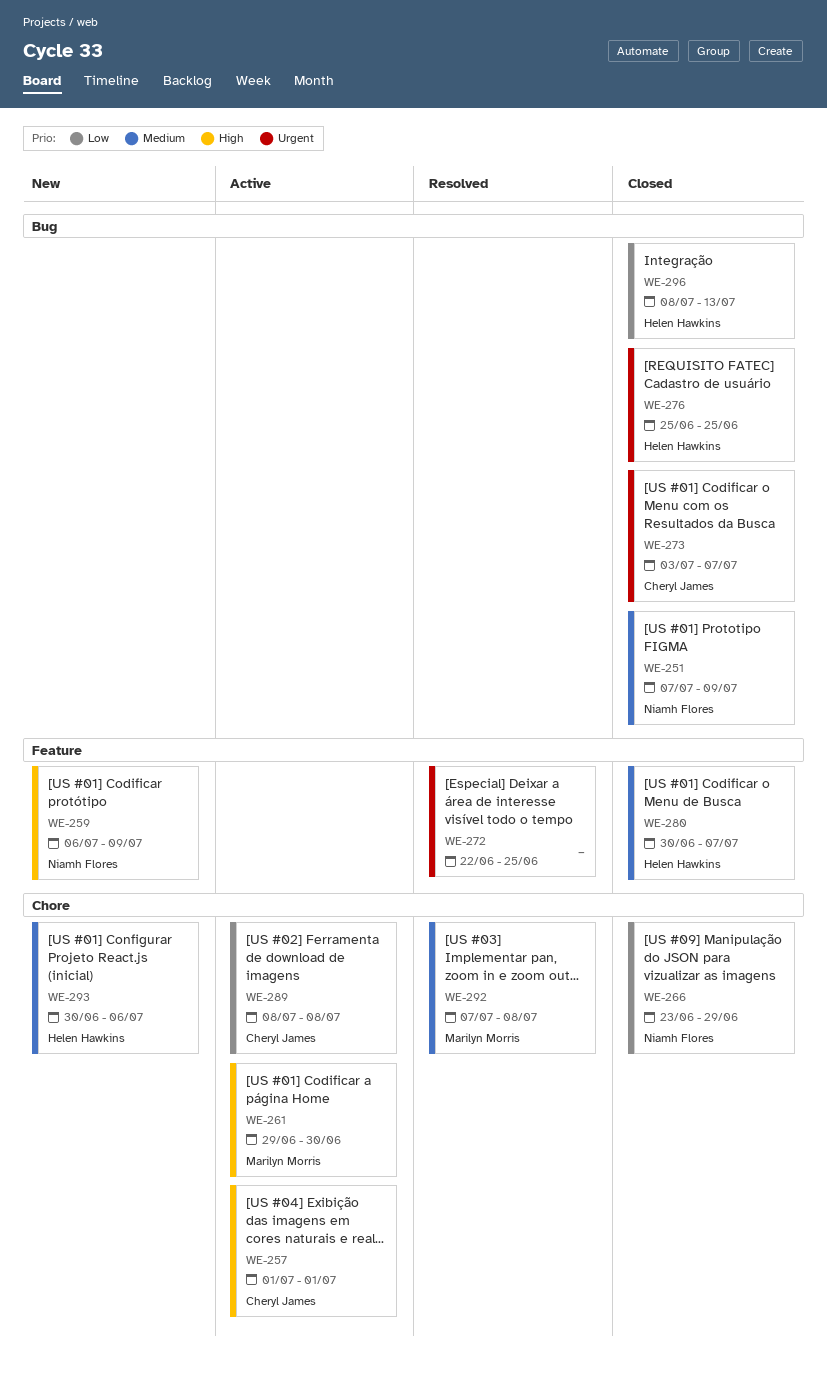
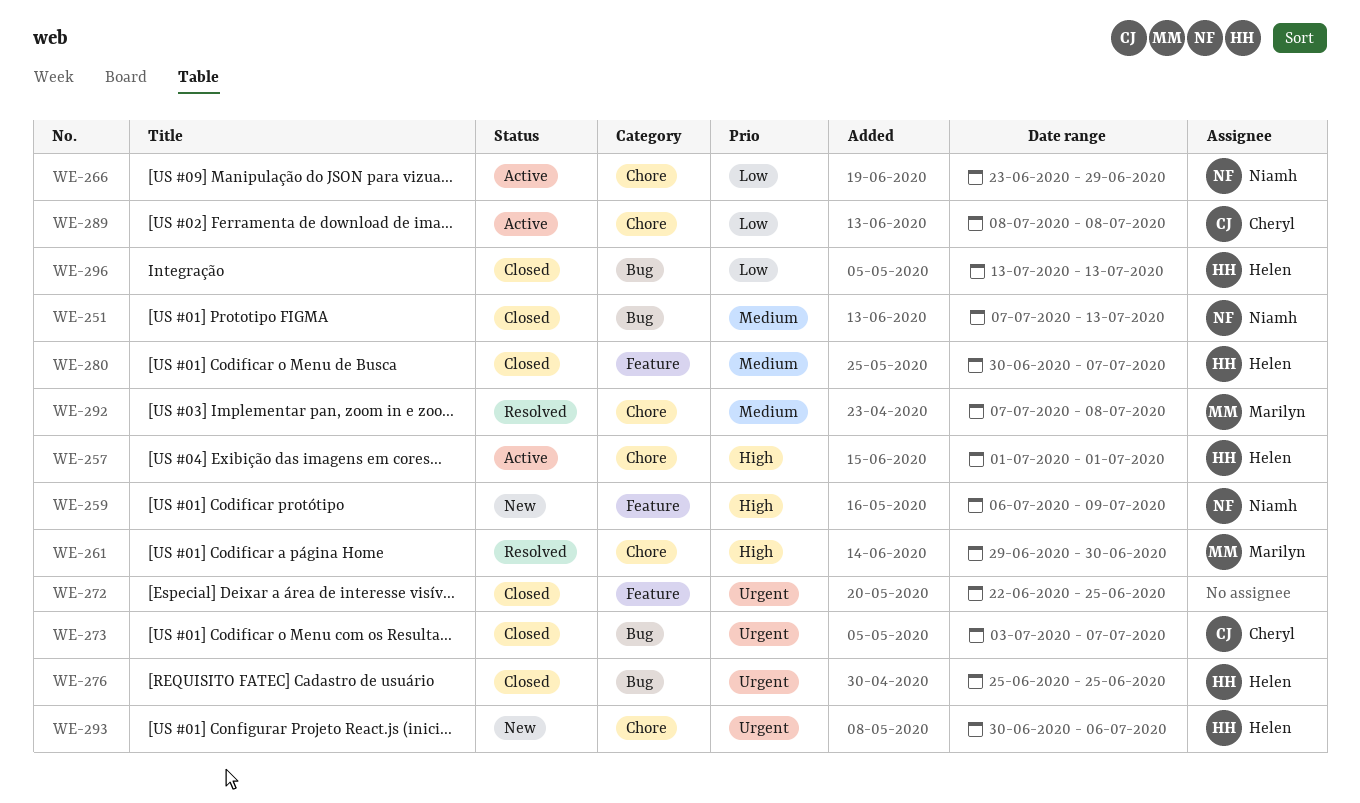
WE-251, due: Jul 9 -> Jul 13
WE-257, owner: Cheryl James -> Helen Hawkins
WE-261, status: Active -> Resolved
WE-266, status: Closed -> Active
WE-272, status: Resolved -> Closed
WE-293, priority: Medium -> Urgent
WE-296, start: Jul 8 -> Jul 13

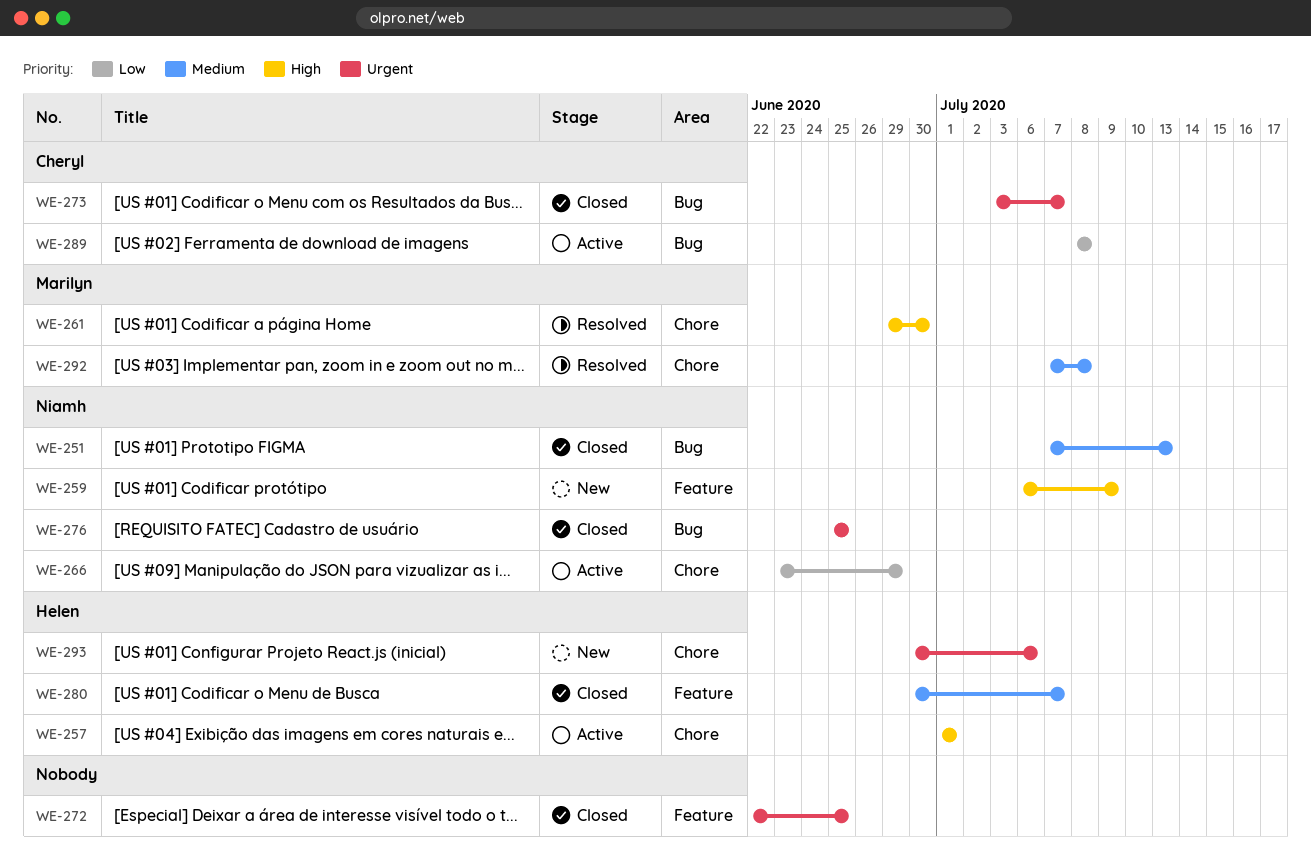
WE-276, owner: Helen -> Niamh
WE-289, label: Chore -> Bug
WE-296: present -> none

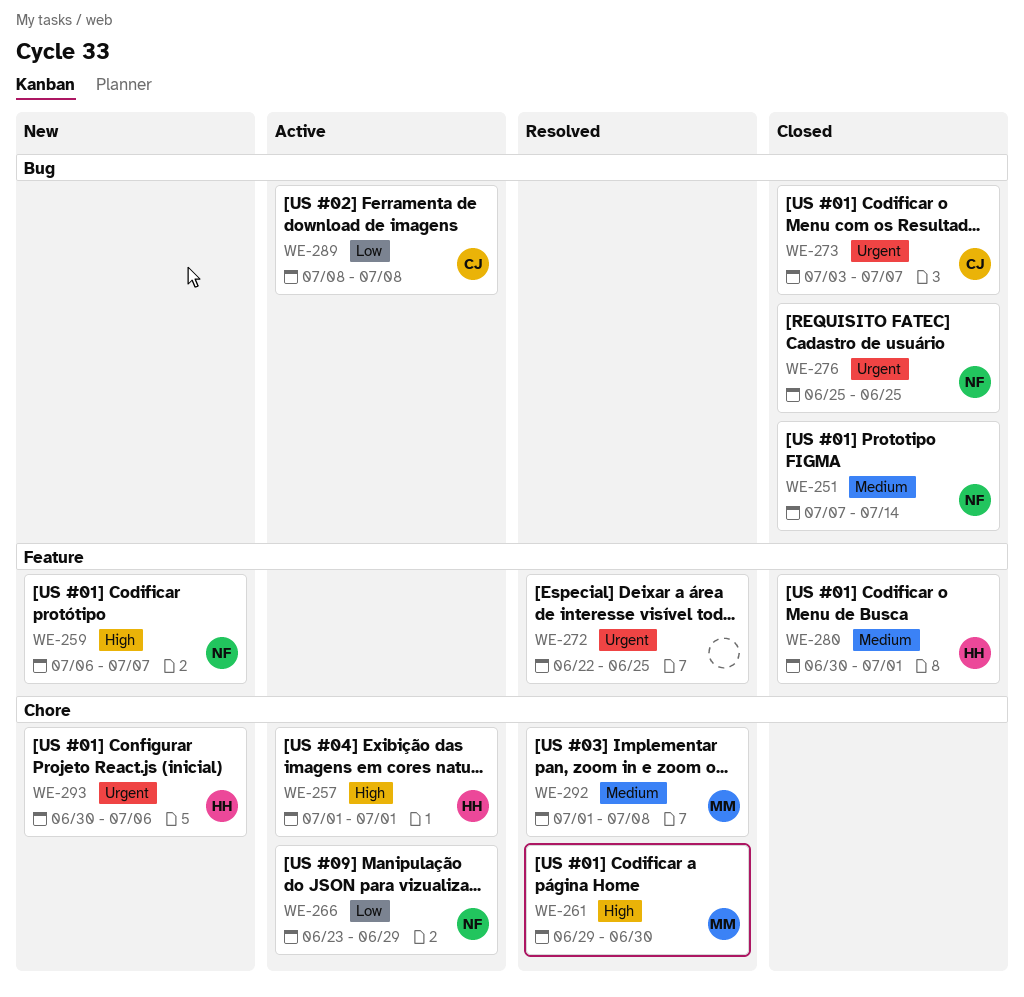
WE-251, due: Jul 13 -> Jul 14
WE-259, due: Jul 9 -> Jul 7
WE-272, status: Closed -> Resolved
WE-280, due: Jul 7 -> Jul 1
WE-292, start: Jul 7 -> Jul 1

